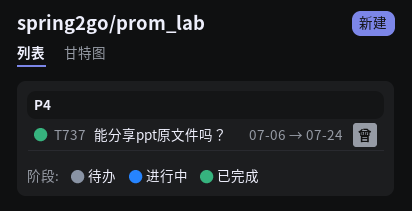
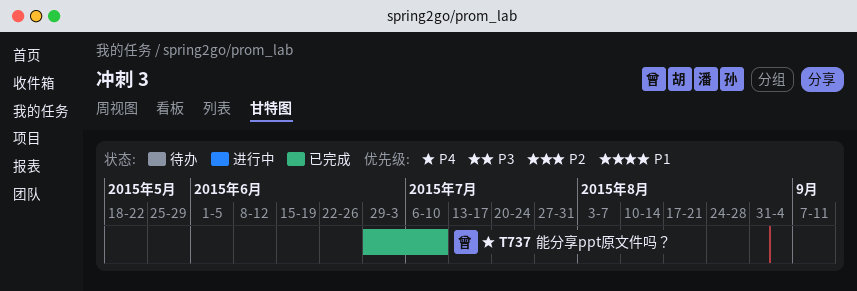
T737, start: Jul 6 -> Jun 29
T737, due: Jul 24 -> Jul 10

